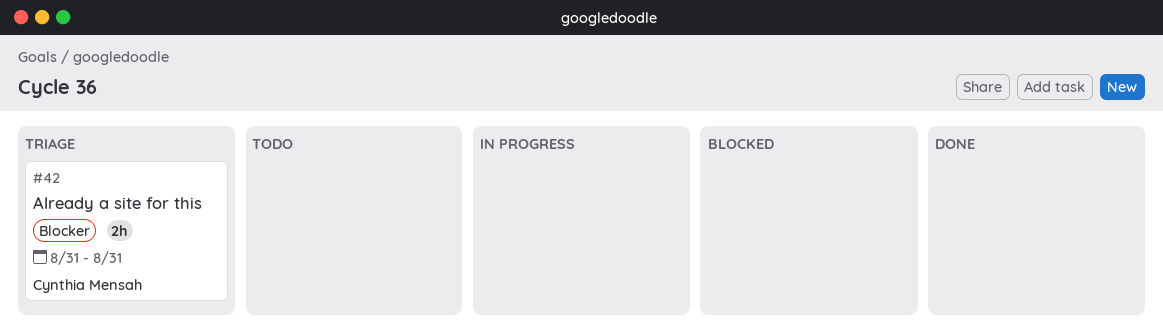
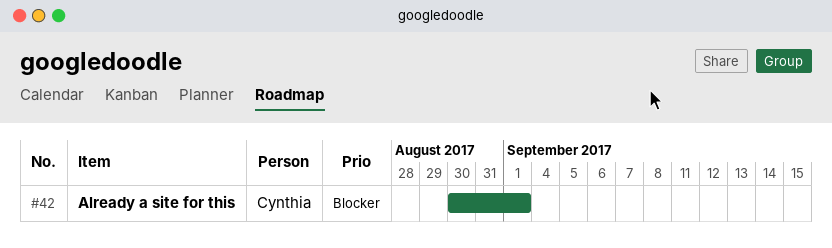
#42, start: Aug 31 -> Aug 30
#42, due: Aug 31 -> Sep 1

